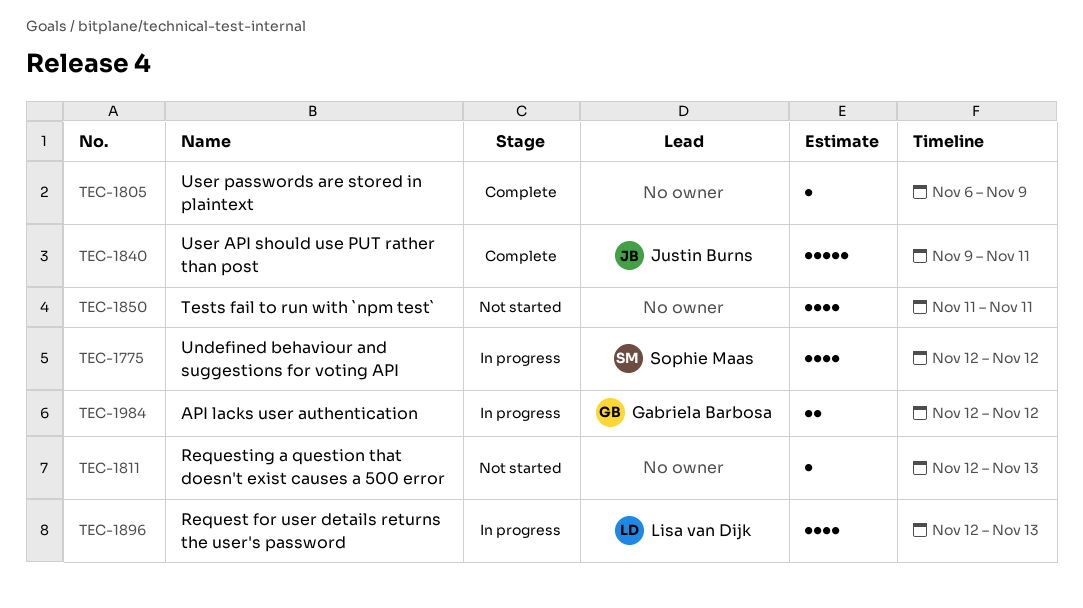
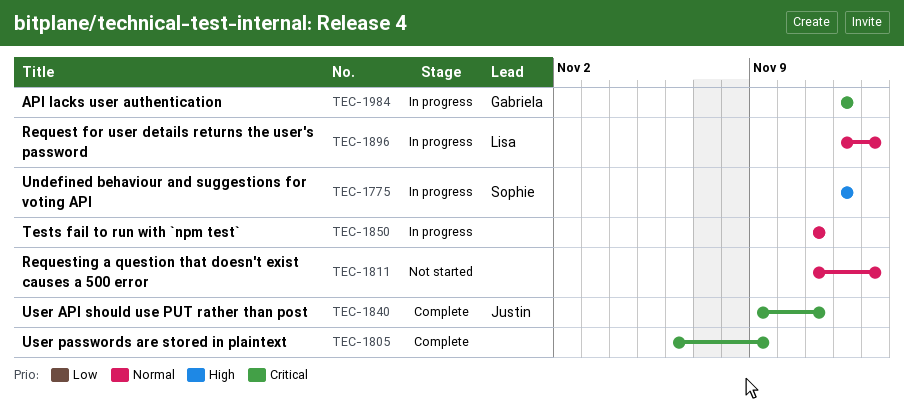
TEC-1811, start: Nov 12 -> Nov 11
TEC-1850, status: Not started -> In progress

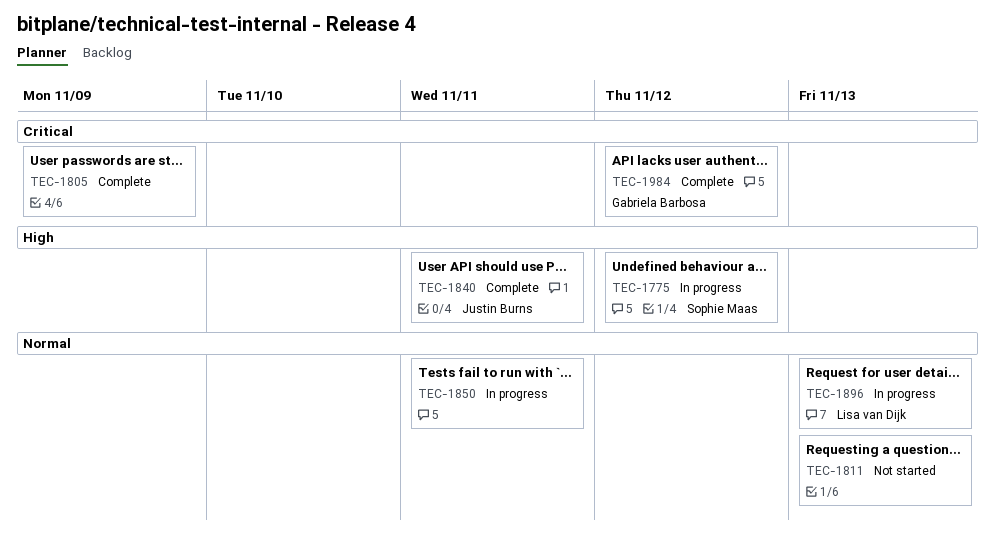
TEC-1840, priority: Critical -> High
TEC-1984, status: In progress -> Complete

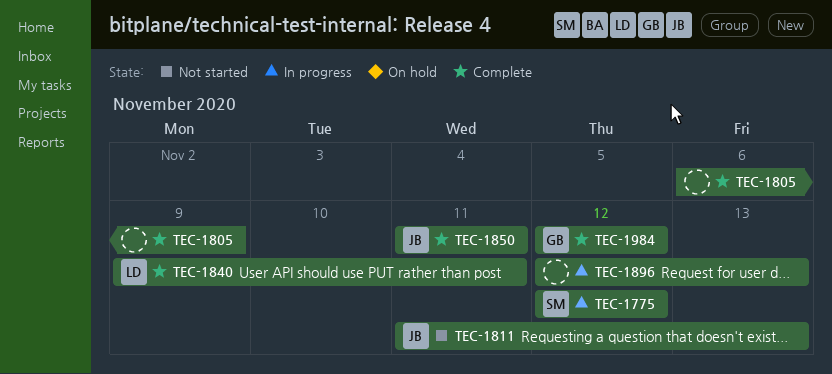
TEC-1811, owner: none -> Justin Burns
TEC-1840, owner: Justin Burns -> Lisa van Dijk
TEC-1850, status: In progress -> Complete
TEC-1850, owner: none -> Justin Burns
TEC-1896, owner: Lisa van Dijk -> none

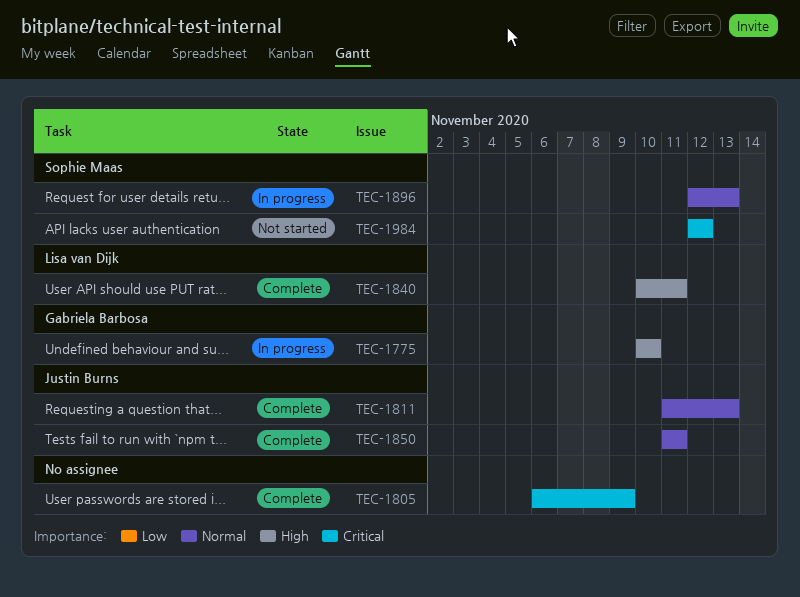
TEC-1775, owner: Sophie Maas -> Gabriela Barbosa
TEC-1775, start: Nov 12 -> Nov 10
TEC-1775, due: Nov 12 -> Nov 10
TEC-1811, status: Not started -> Complete
TEC-1840, start: Nov 9 -> Nov 10
TEC-1896, owner: none -> Sophie Maas
TEC-1984, status: Complete -> Not started
TEC-1984, owner: Gabriela Barbosa -> Sophie Maas

